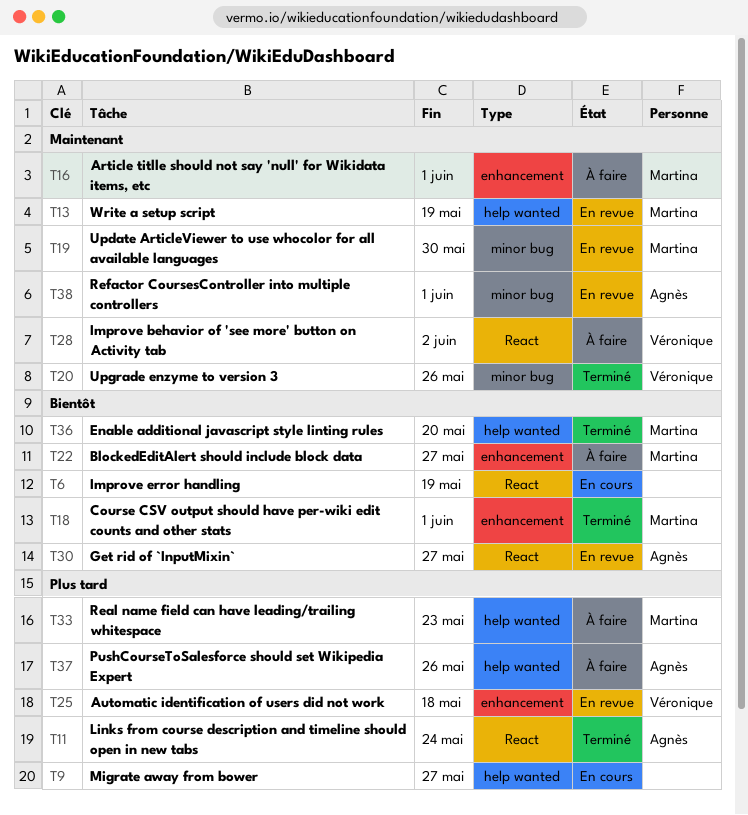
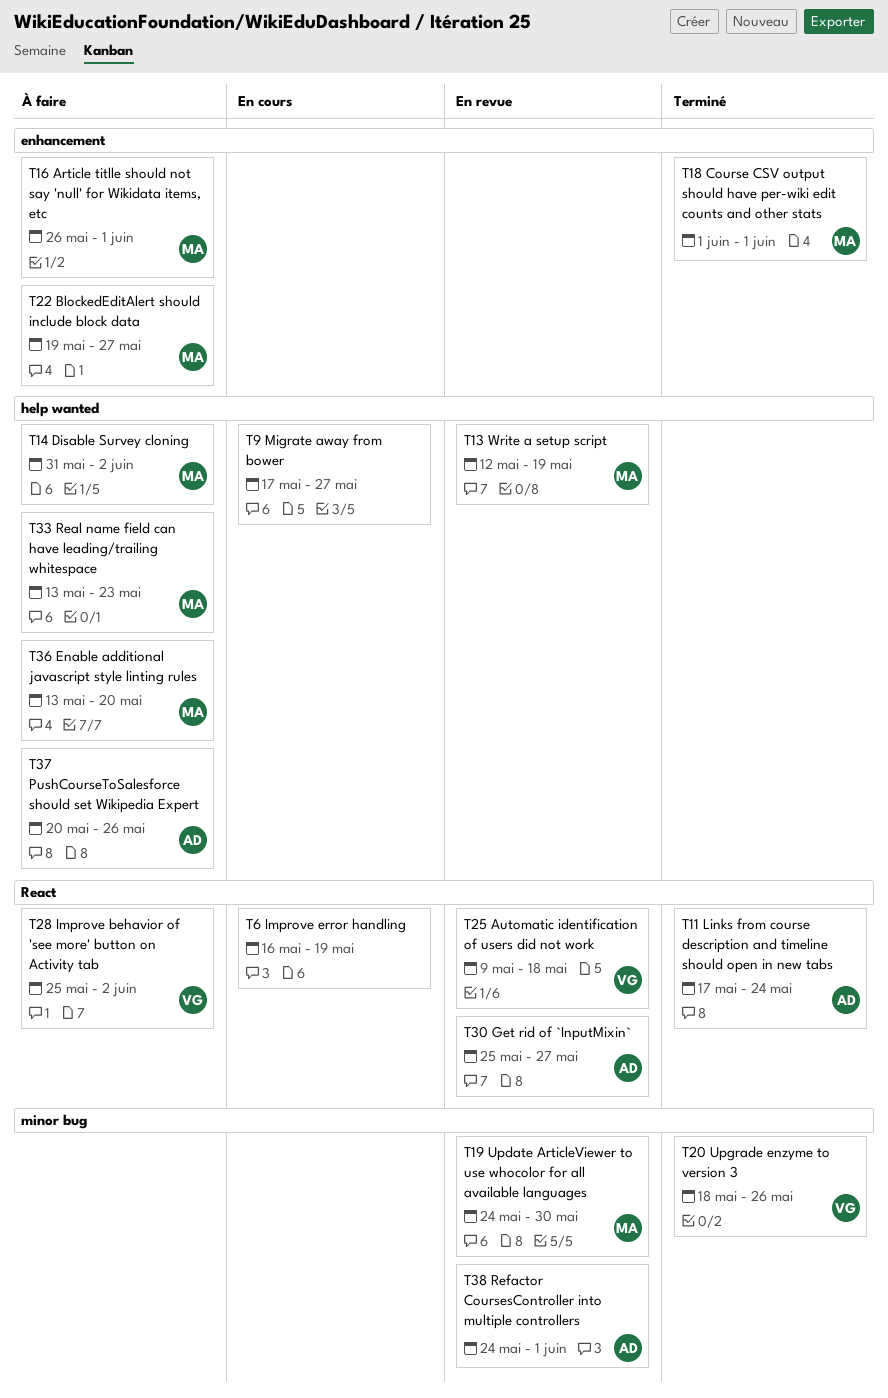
T14: none -> present
T25, label: enhancement -> React
T36, status: Terminé -> À faire

